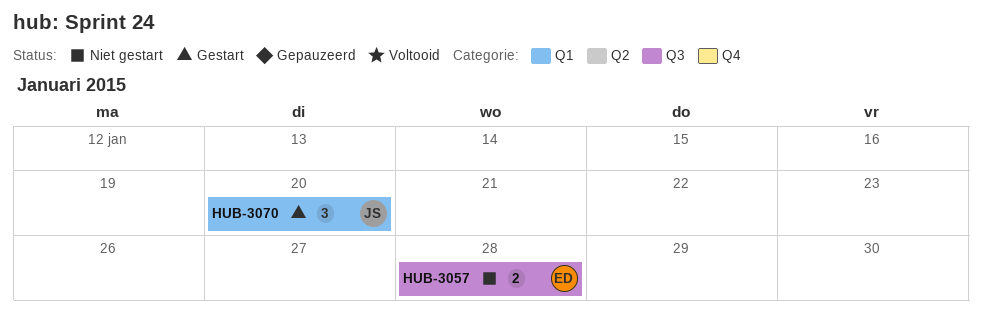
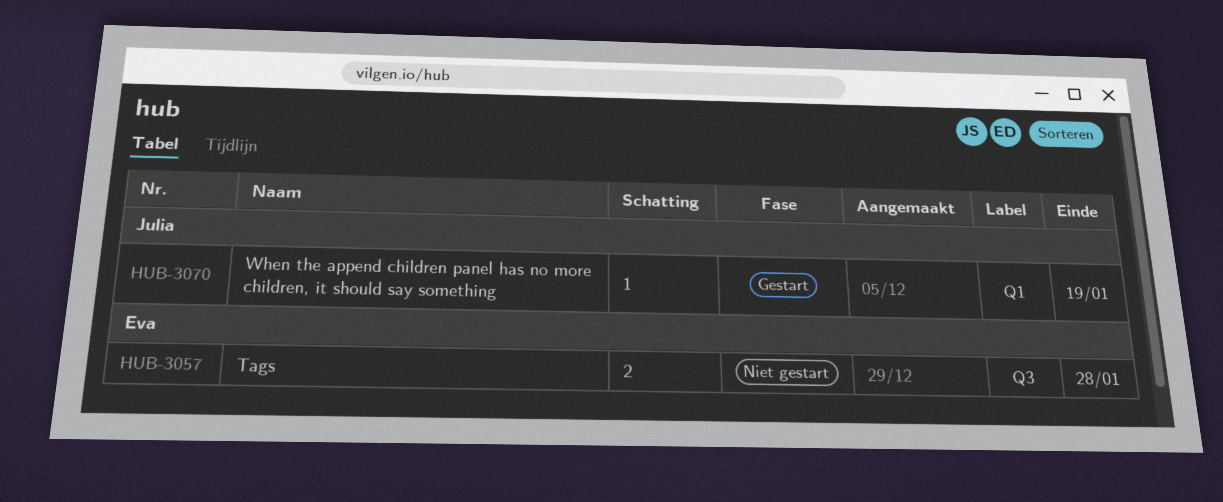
HUB-3070, estimate: 3 -> 1
HUB-3070, due: Jan 20 -> Jan 19

